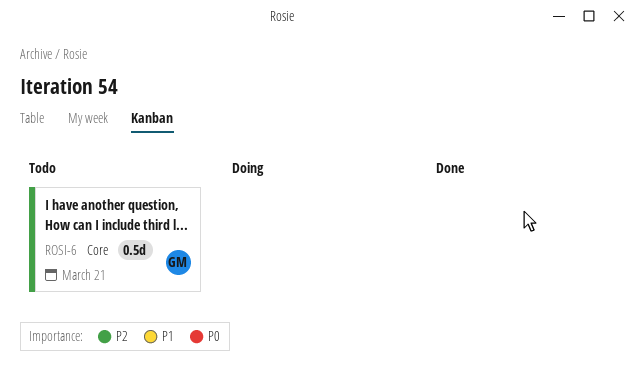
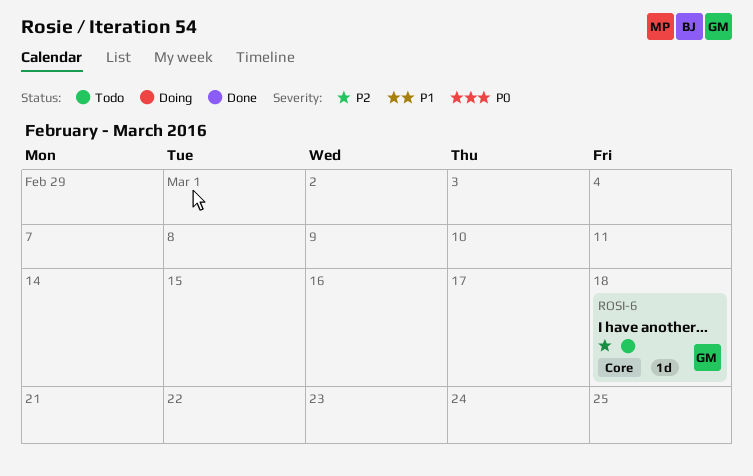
ROSI-6, estimate: 0.5d -> 1d
ROSI-6, due: Mar 21 -> Mar 18

